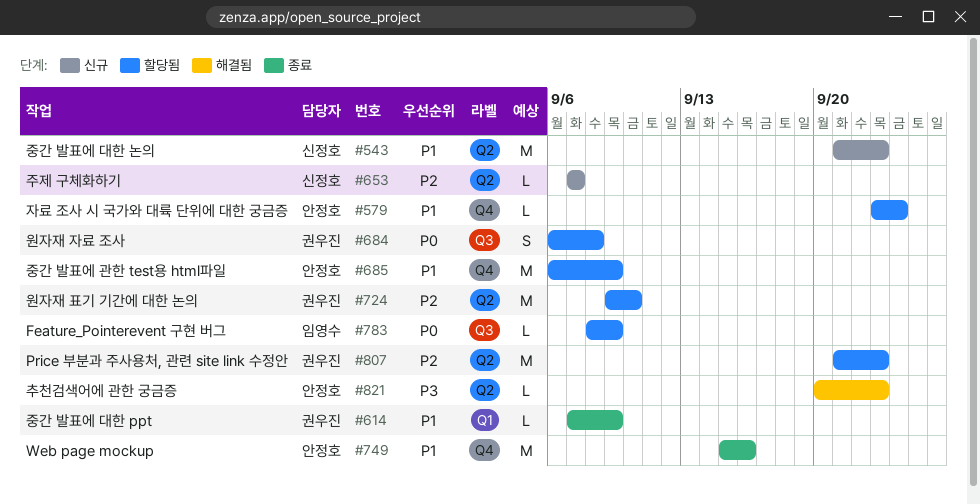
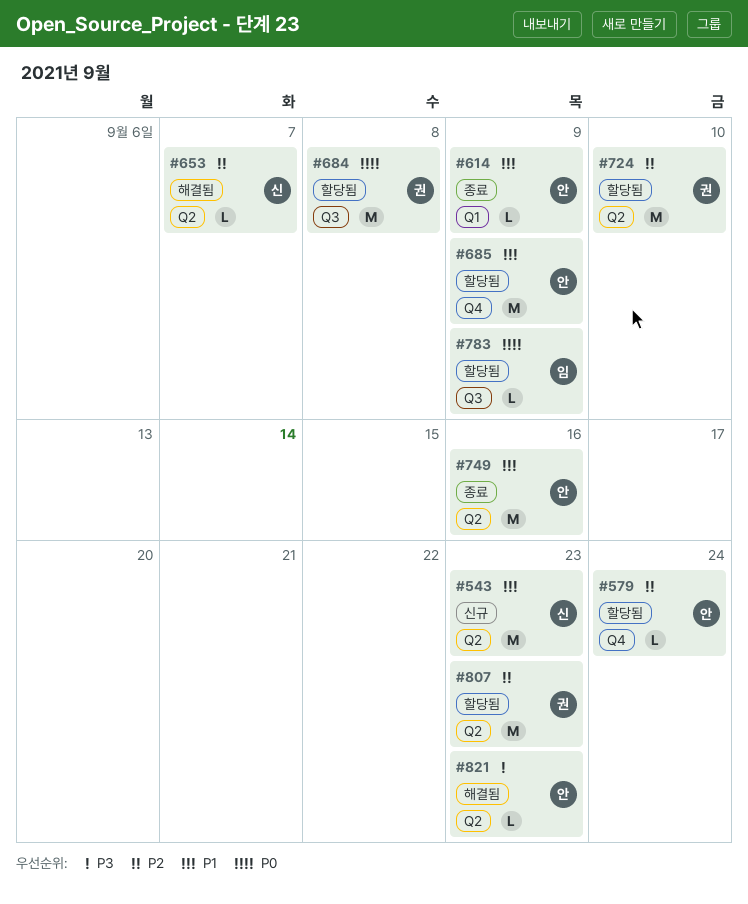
#579, priority: P1 -> P2
#614, owner: 권우진 -> 안정호
#653, status: 신규 -> 해결됨
#684, estimate: S -> M
#749, label: Q4 -> Q2

